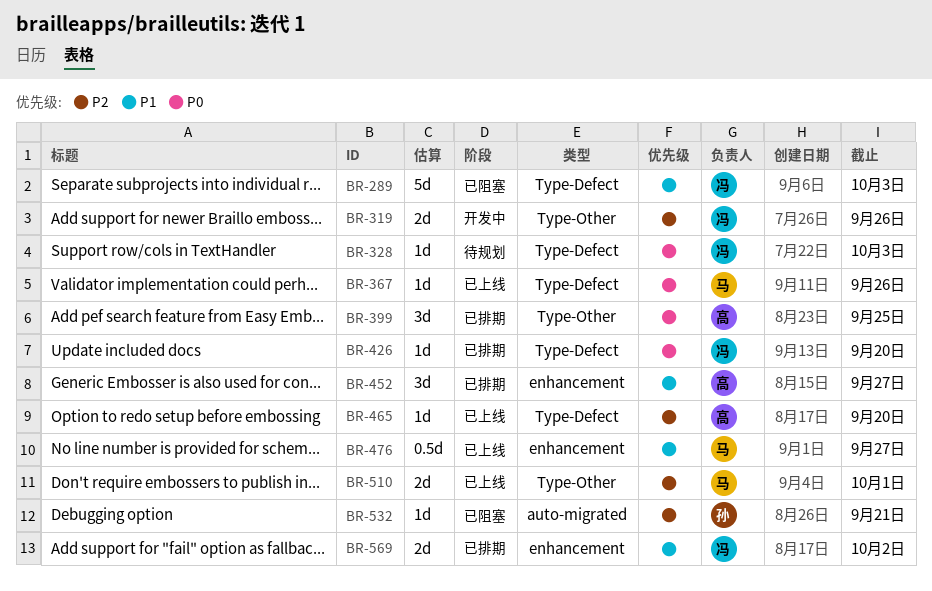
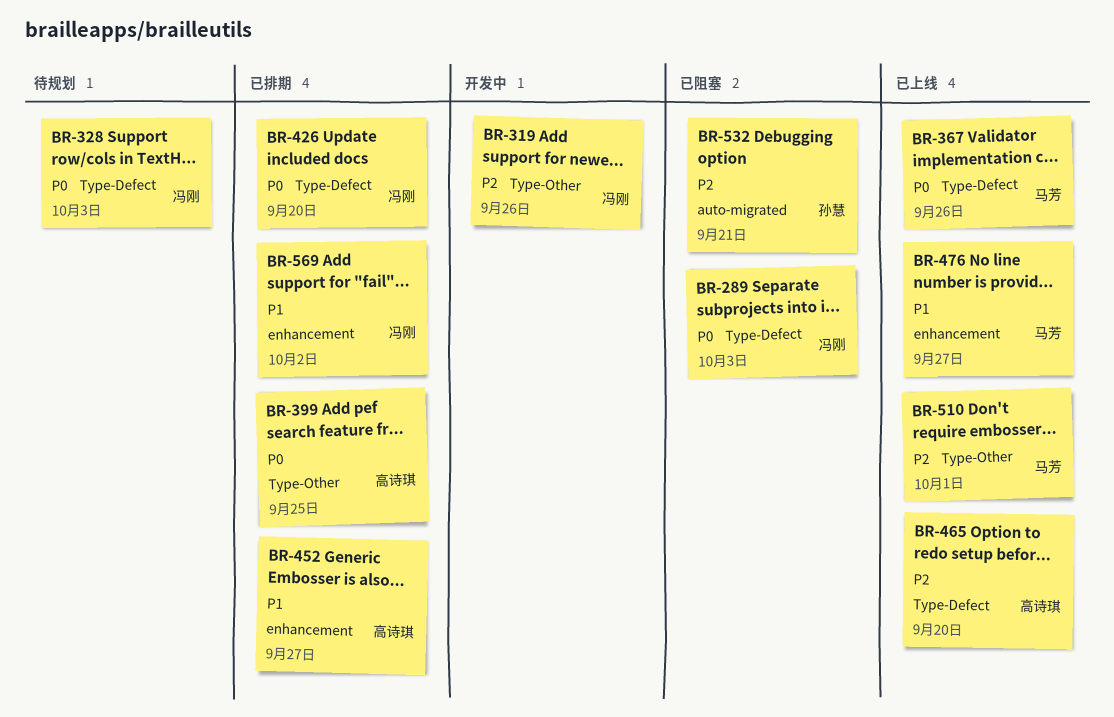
BR-289, priority: P1 -> P0

